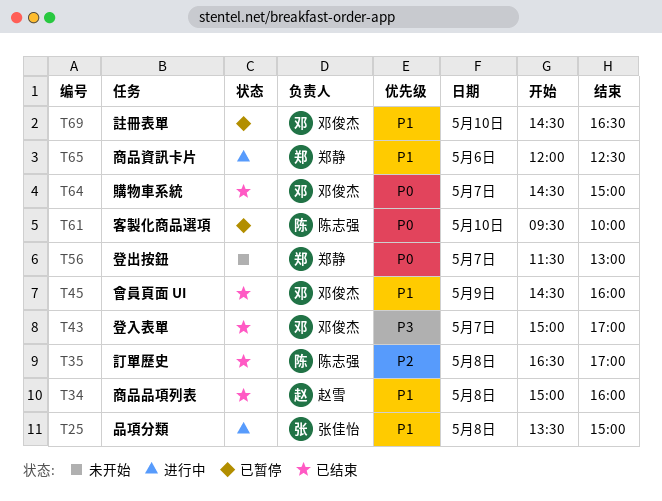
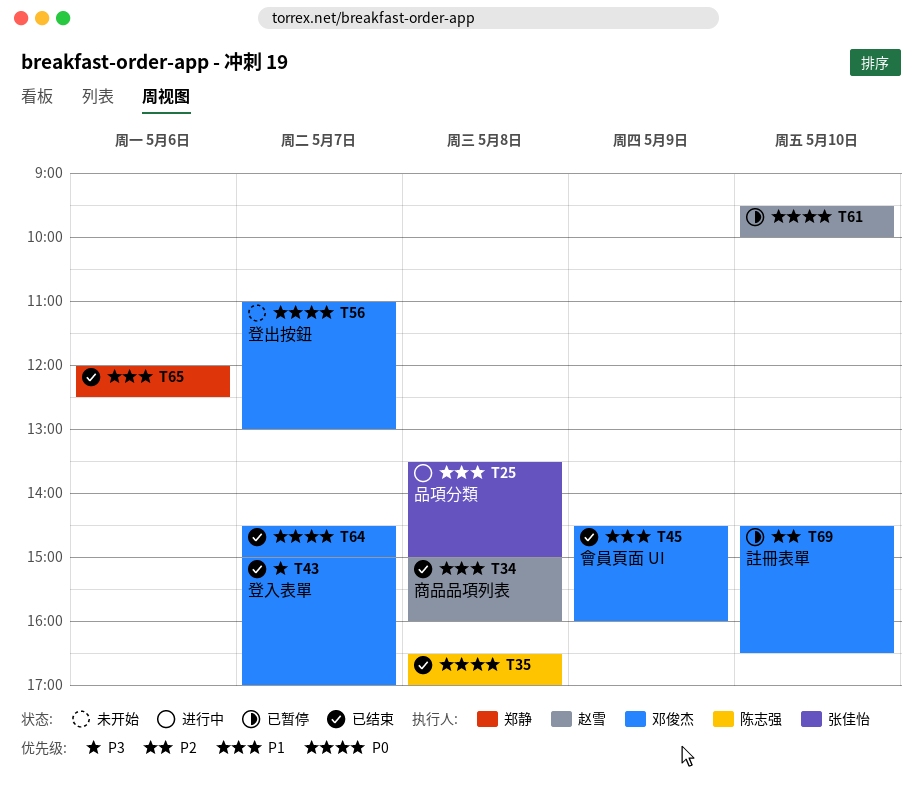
T35, priority: P2 -> P0
T56, owner: 郑静 -> 邓俊杰
T56, begins: 11:30 -> 11:00
T61, owner: 陈志强 -> 赵雪
T65, status: 进行中 -> 已结束
T69, priority: P1 -> P2

